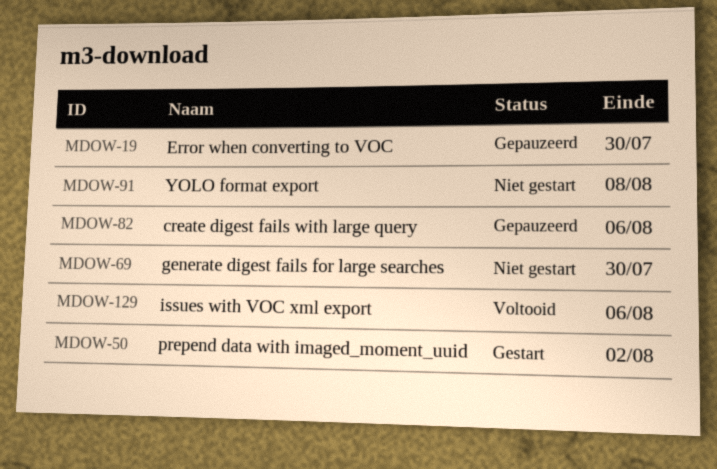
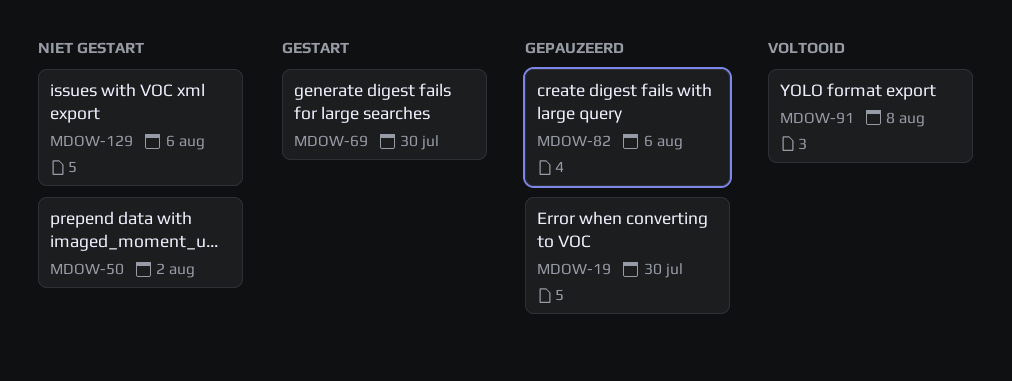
MDOW-50, status: Gestart -> Niet gestart
MDOW-69, status: Niet gestart -> Gestart
MDOW-91, status: Niet gestart -> Voltooid
MDOW-129, status: Voltooid -> Niet gestart

